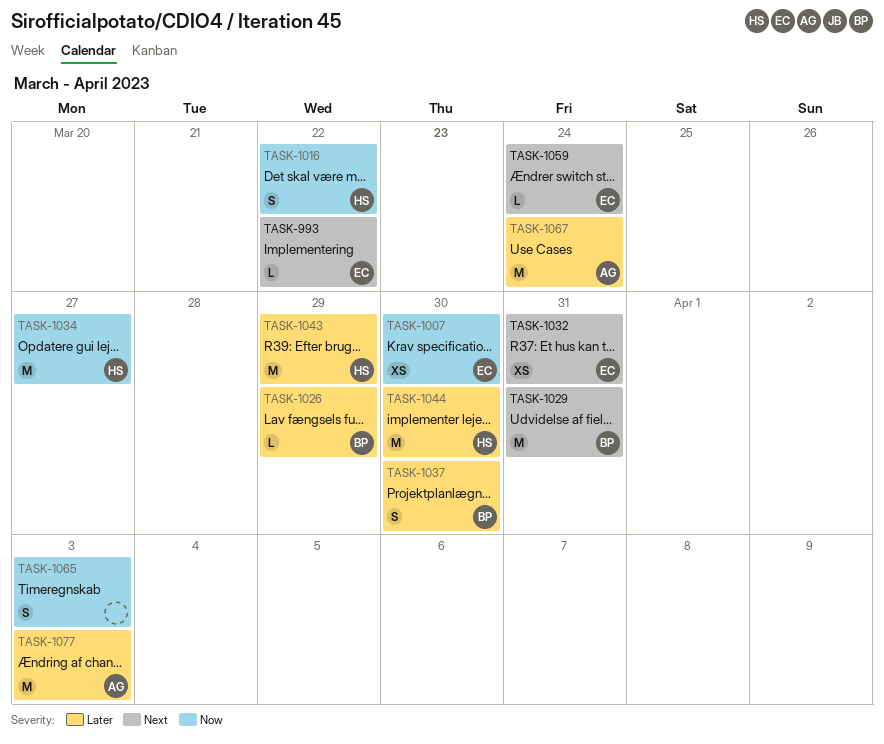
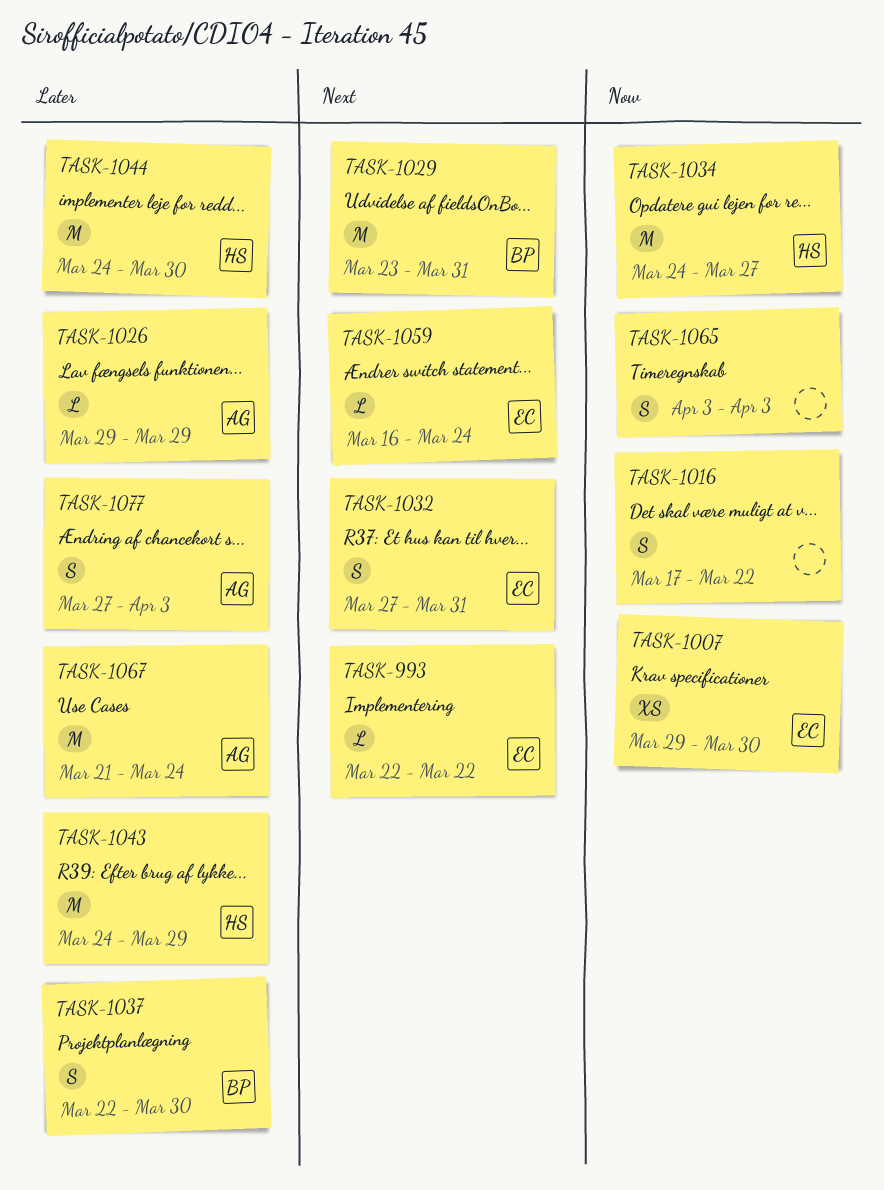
TASK-1016, owner: HS -> none
TASK-1026, owner: BP -> AG
TASK-1032, estimate: XS -> S
TASK-1077, estimate: M -> S

